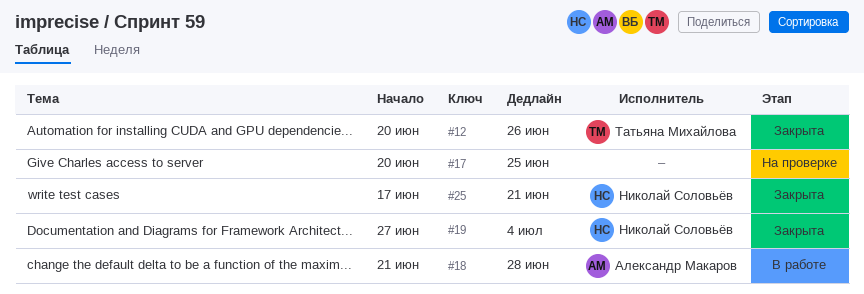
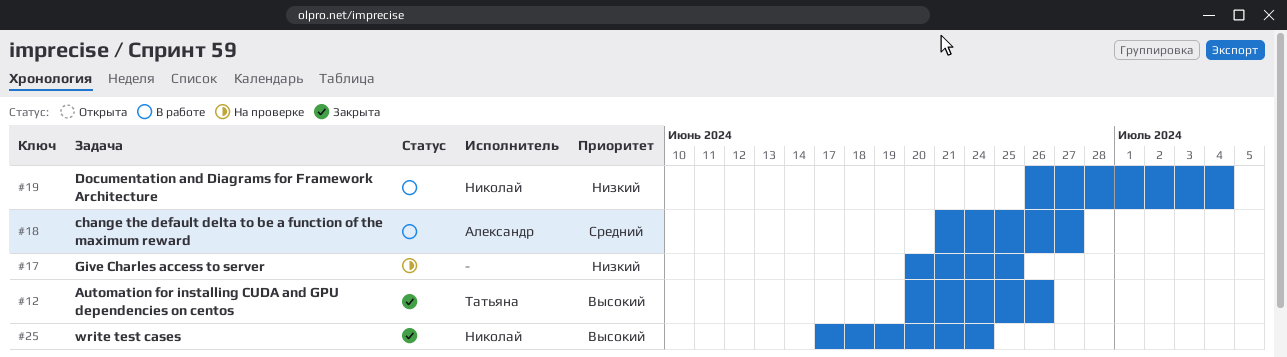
#18, due: Jun 28 -> Jun 27
#19, status: Закрыта -> В работе
#19, start: Jun 27 -> Jun 26
#25, due: Jun 21 -> Jun 24

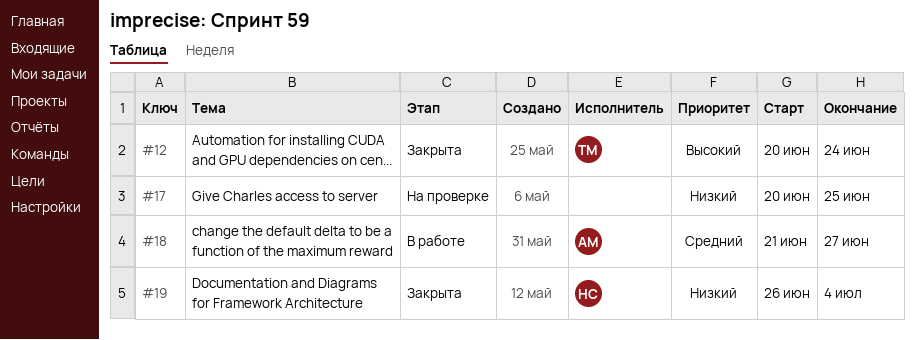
#12, due: Jun 26 -> Jun 24
#19, status: В работе -> Закрыта
#25: present -> none

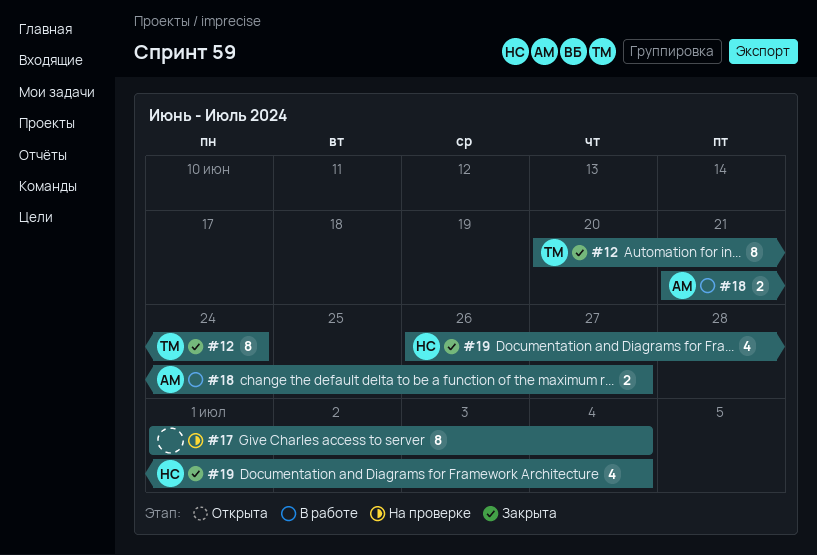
#17, start: Jun 20 -> Jul 1
#17, due: Jun 25 -> Jul 4

